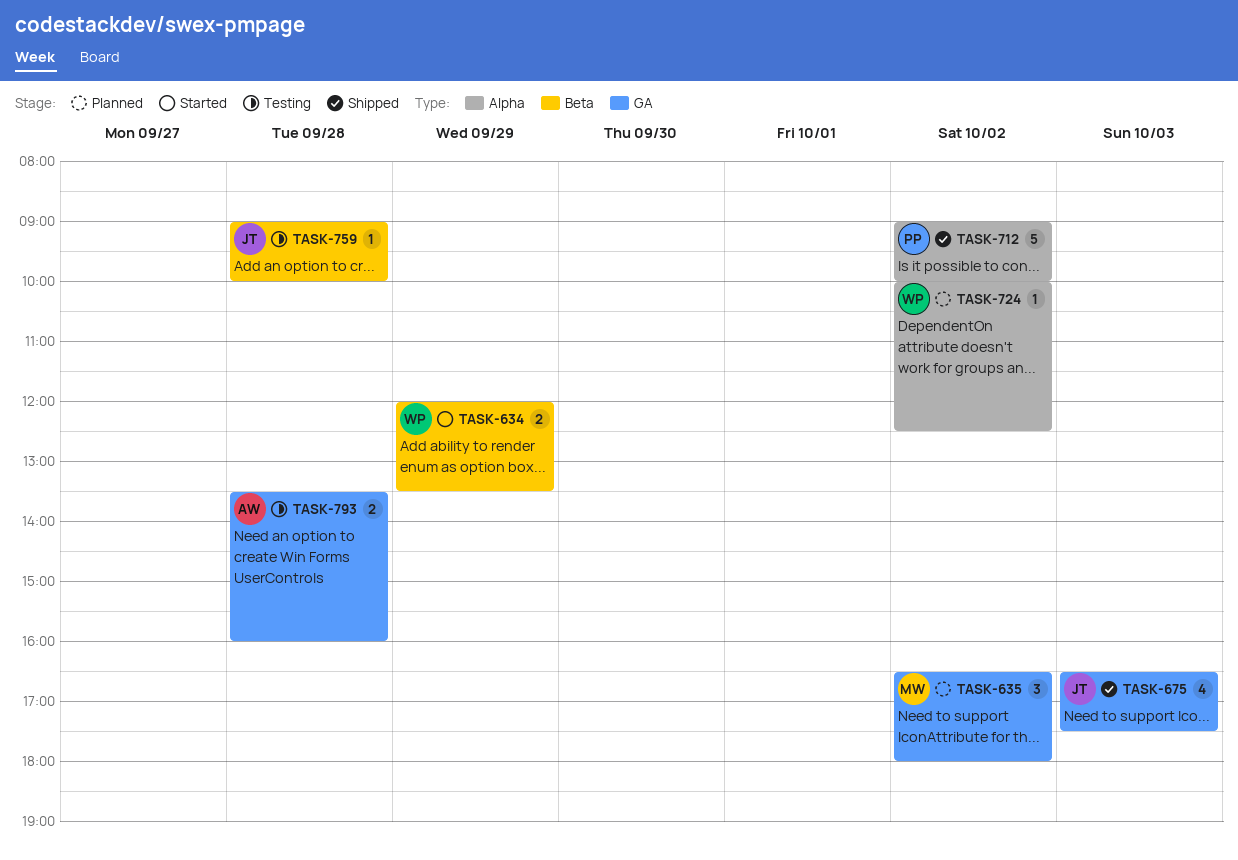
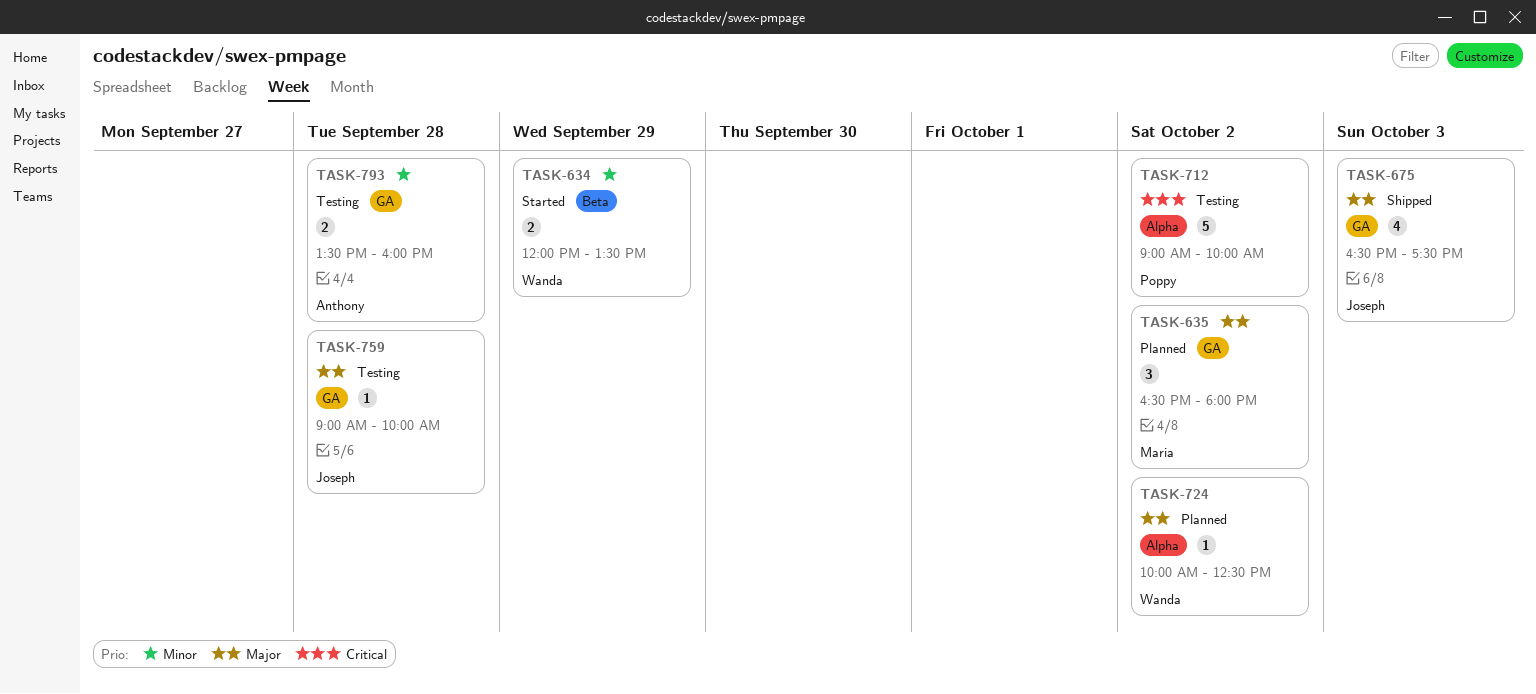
TASK-712, status: Shipped -> Testing
TASK-759, label: Beta -> GA

